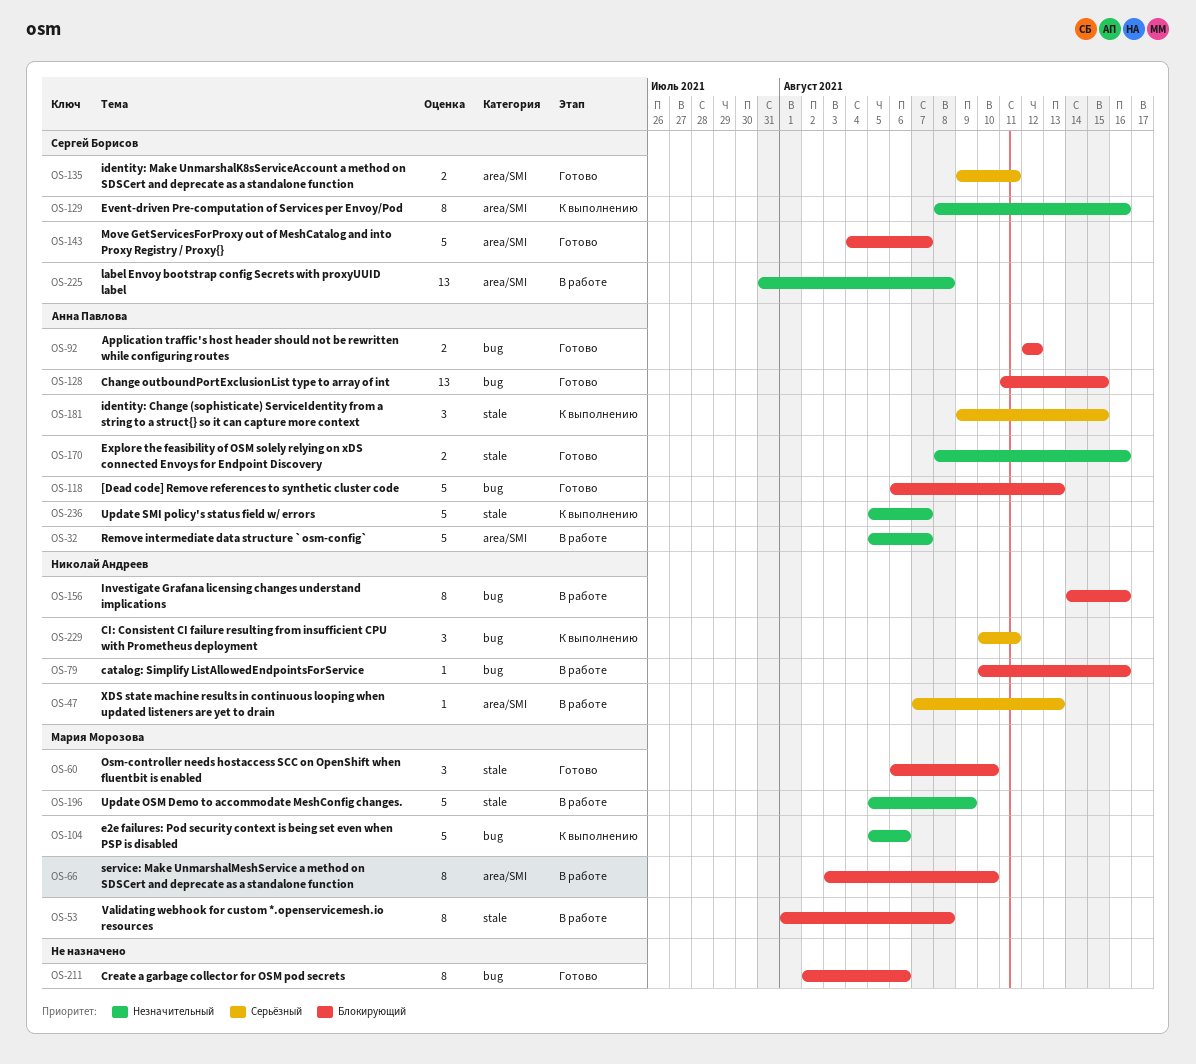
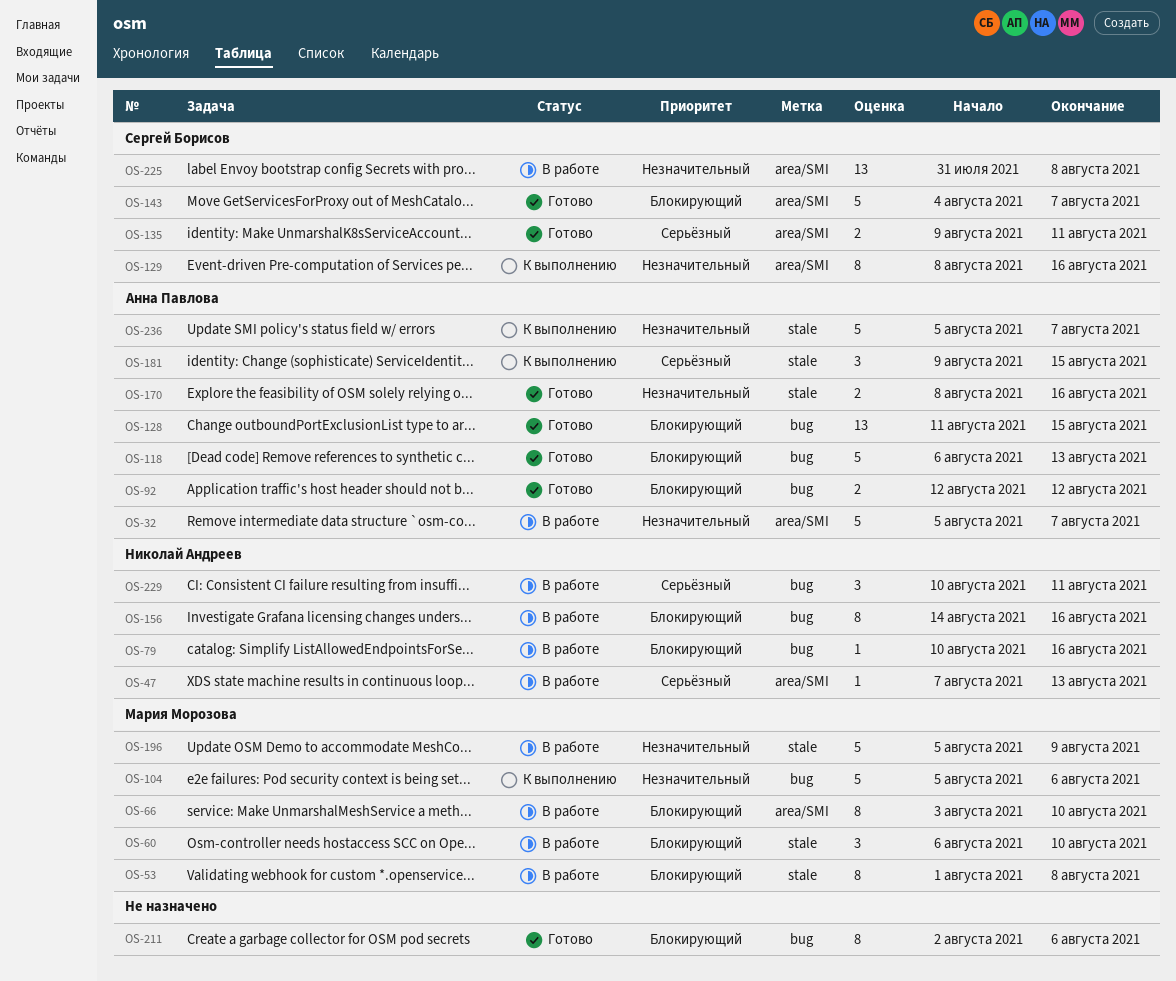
OS-60, status: Готово -> В работе
OS-229, status: К выполнению -> В работе

